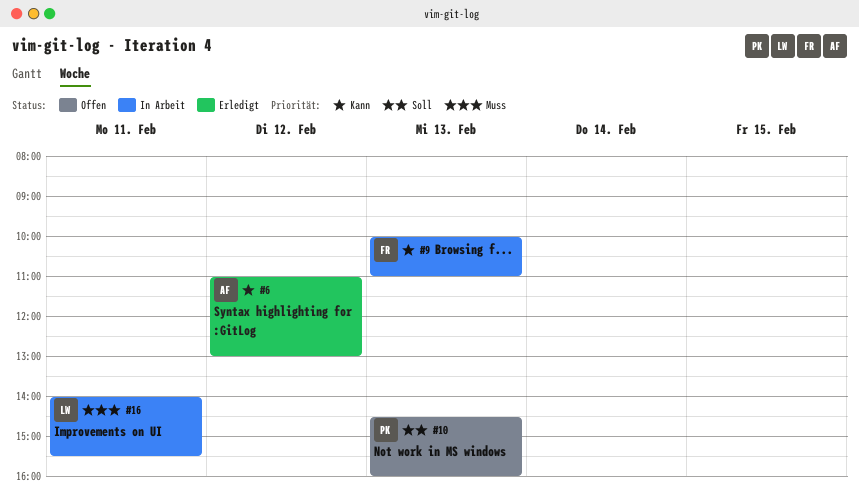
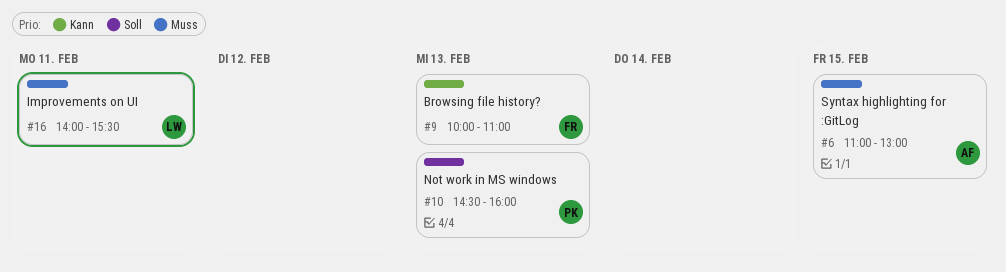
#6, priority: Kann -> Muss
#6, day: Feb 12 -> Feb 15

